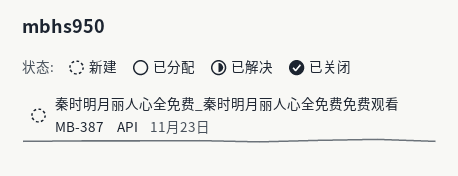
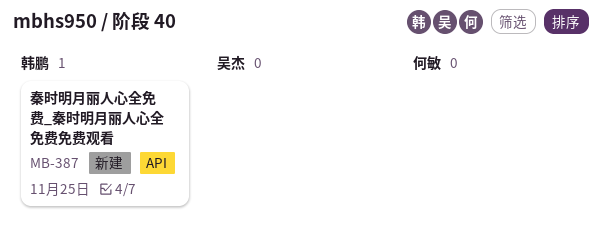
MB-387, due: Nov 23 -> Nov 25

